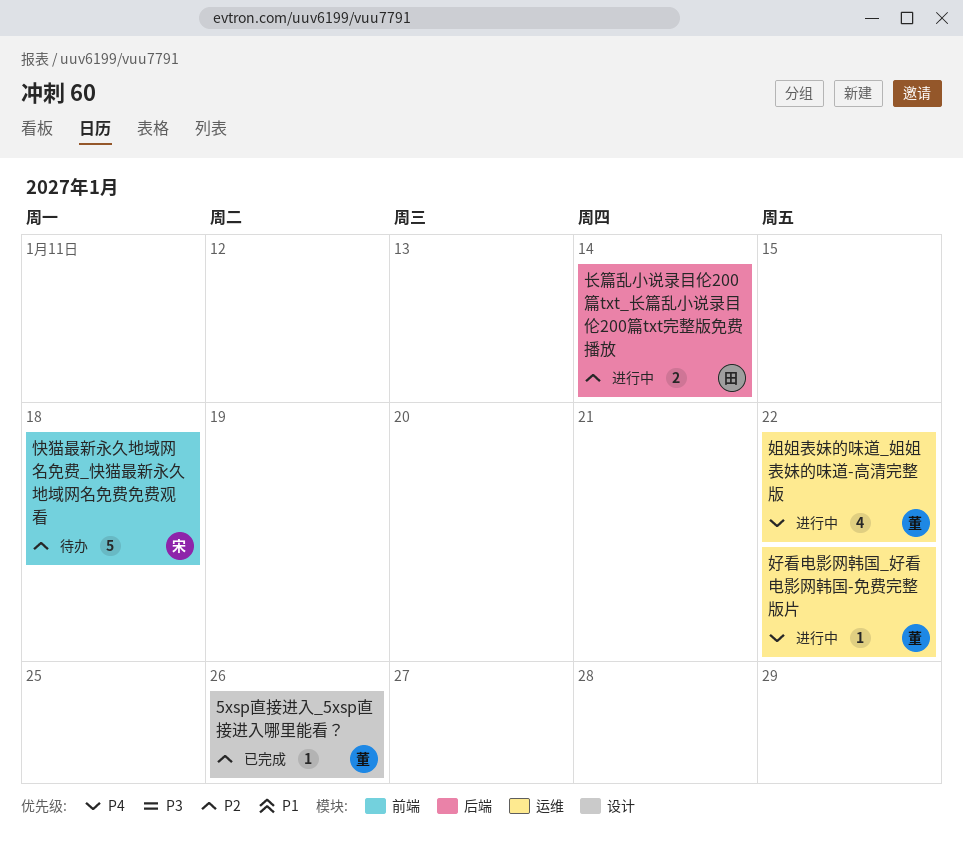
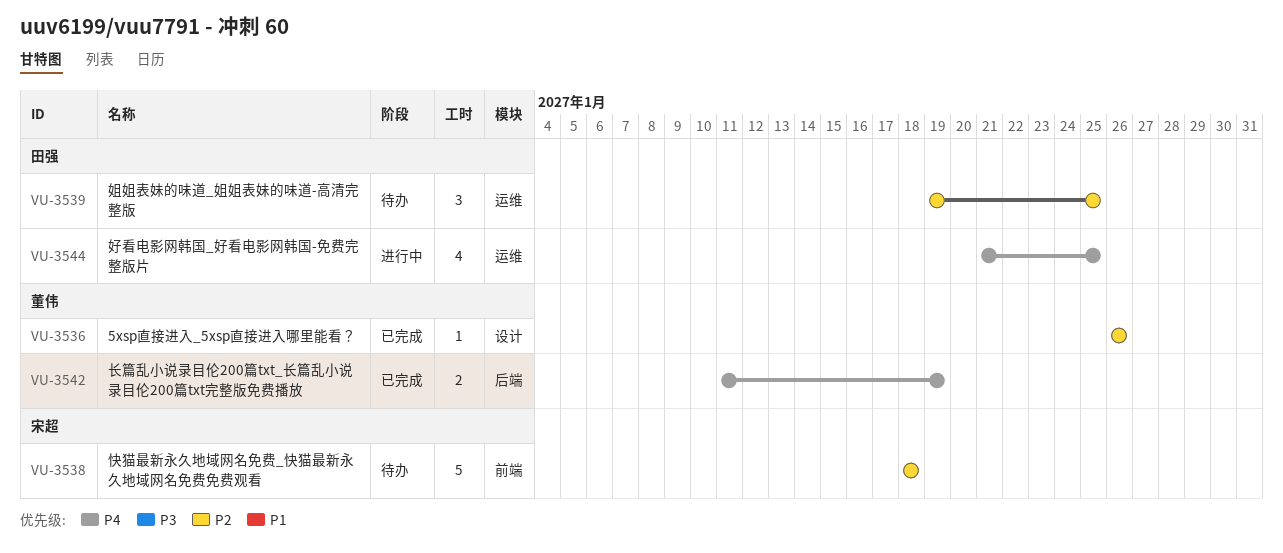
好看电影网韩国_好看电影网韩国-免费完整版片, owner: 董伟 -> 田强
好看电影网韩国_好看电影网韩国-免费完整版片, estimate: 1 -> 4
好看电影网韩国_好看电影网韩国-免费完整版片, due: Jan 22 -> Jan 25
姐姐表妹的味道_姐姐表妹的味道-高清完整版, status: 进行中 -> 待办
姐姐表妹的味道_姐姐表妹的味道-高清完整版, owner: 董伟 -> 田强
姐姐表妹的味道_姐姐表妹的味道-高清完整版, priority: P4 -> P2
姐姐表妹的味道_姐姐表妹的味道-高清完整版, estimate: 4 -> 3
姐姐表妹的味道_姐姐表妹的味道-高清完整版, due: Jan 22 -> Jan 25
长篇乱小说录目伦200篇txt_长篇乱小说录目伦200篇txt完整版免费播放, status: 进行中 -> 已完成
长篇乱小说录目伦200篇txt_长篇乱小说录目伦200篇txt完整版免费播放, owner: 田强 -> 董伟
长篇乱小说录目伦200篇txt_长篇乱小说录目伦200篇txt完整版免费播放, priority: P2 -> P4
长篇乱小说录目伦200篇txt_长篇乱小说录目伦200篇txt完整版免费播放, due: Jan 14 -> Jan 19

